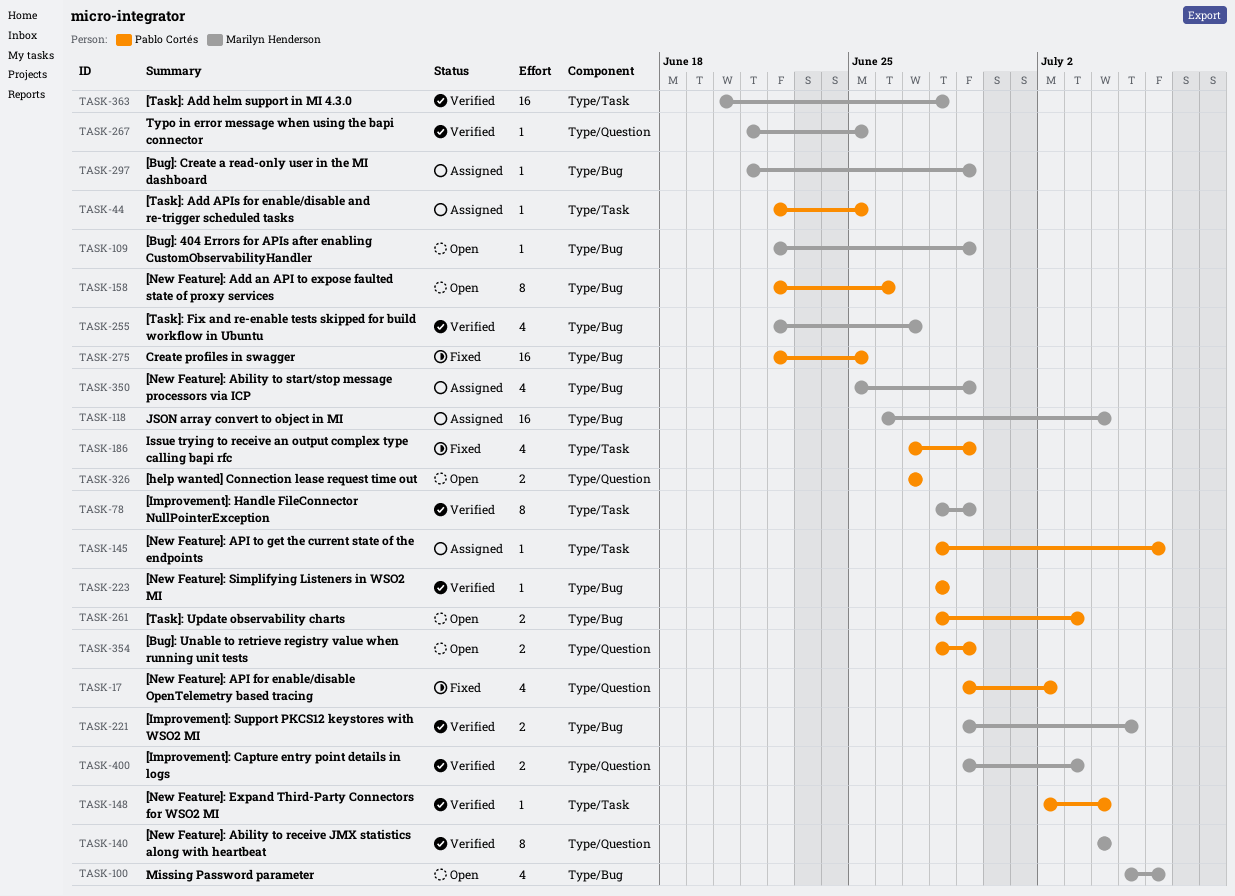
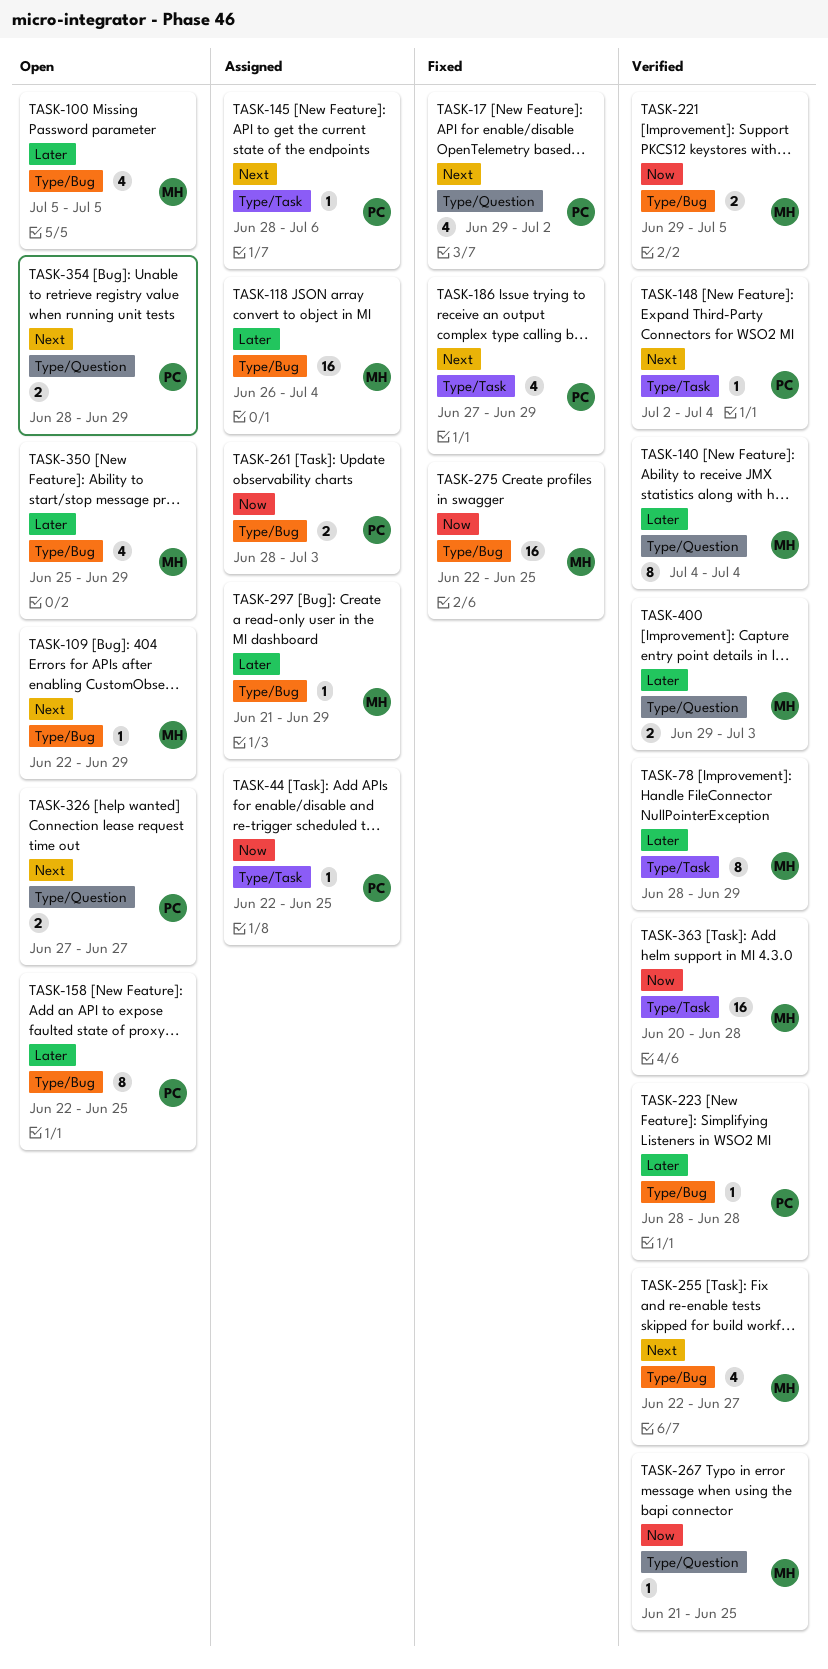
TASK-100, due: Jul 6 -> Jul 5
TASK-158, due: Jun 26 -> Jun 25
TASK-261, status: Open -> Assigned
TASK-275, owner: Pablo Cortés -> Marilyn Henderson
TASK-350, status: Assigned -> Open

